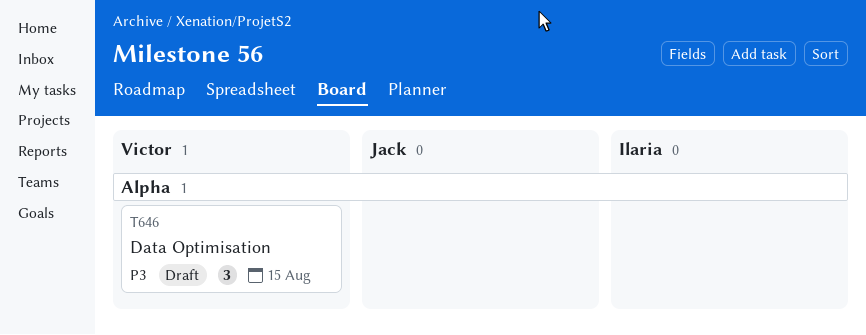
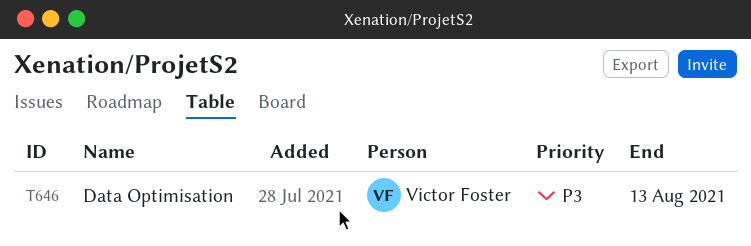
T646, due: Aug 15 -> Aug 13

